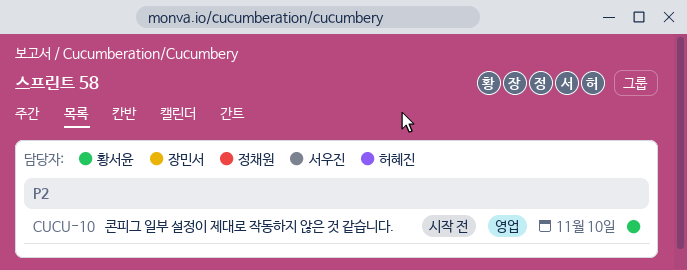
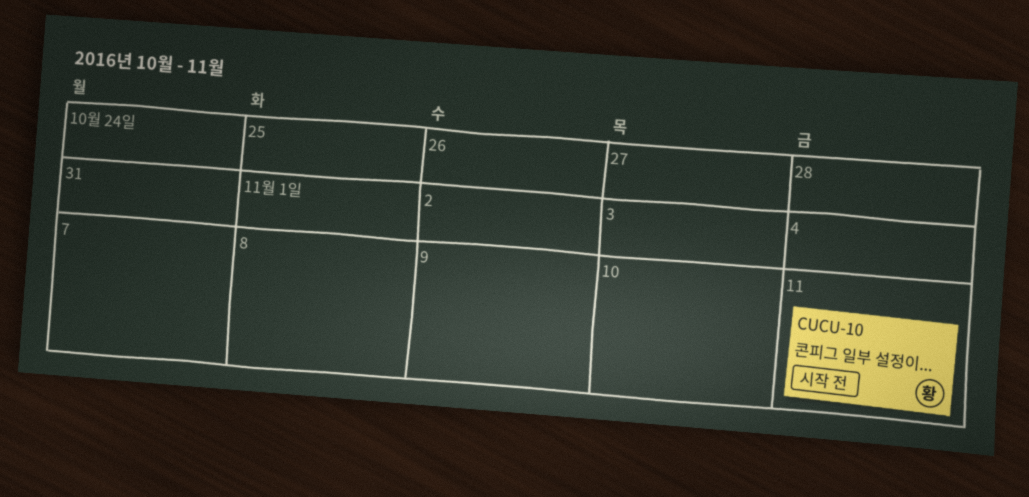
CUCU-10, due: Nov 10 -> Nov 11

